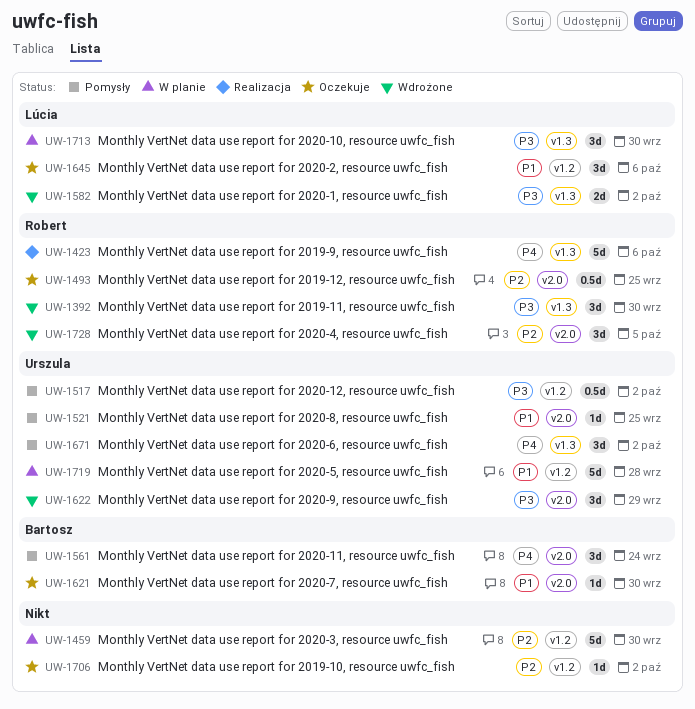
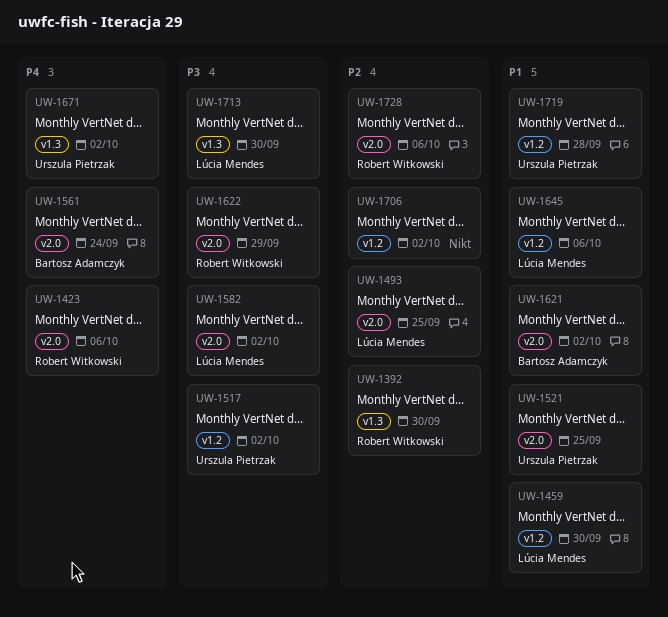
UW-1392, priority: P3 -> P2
UW-1423, label: v1.3 -> v2.0
UW-1459, owner: none -> Lúcia Mendes
UW-1459, priority: P2 -> P1
UW-1493, owner: Robert Witkowski -> Lúcia Mendes
UW-1582, label: v1.3 -> v2.0
UW-1621, due: Sep 30 -> Oct 2
UW-1622, owner: Urszula Pietrzak -> Robert Witkowski
UW-1728, due: Oct 5 -> Oct 6

